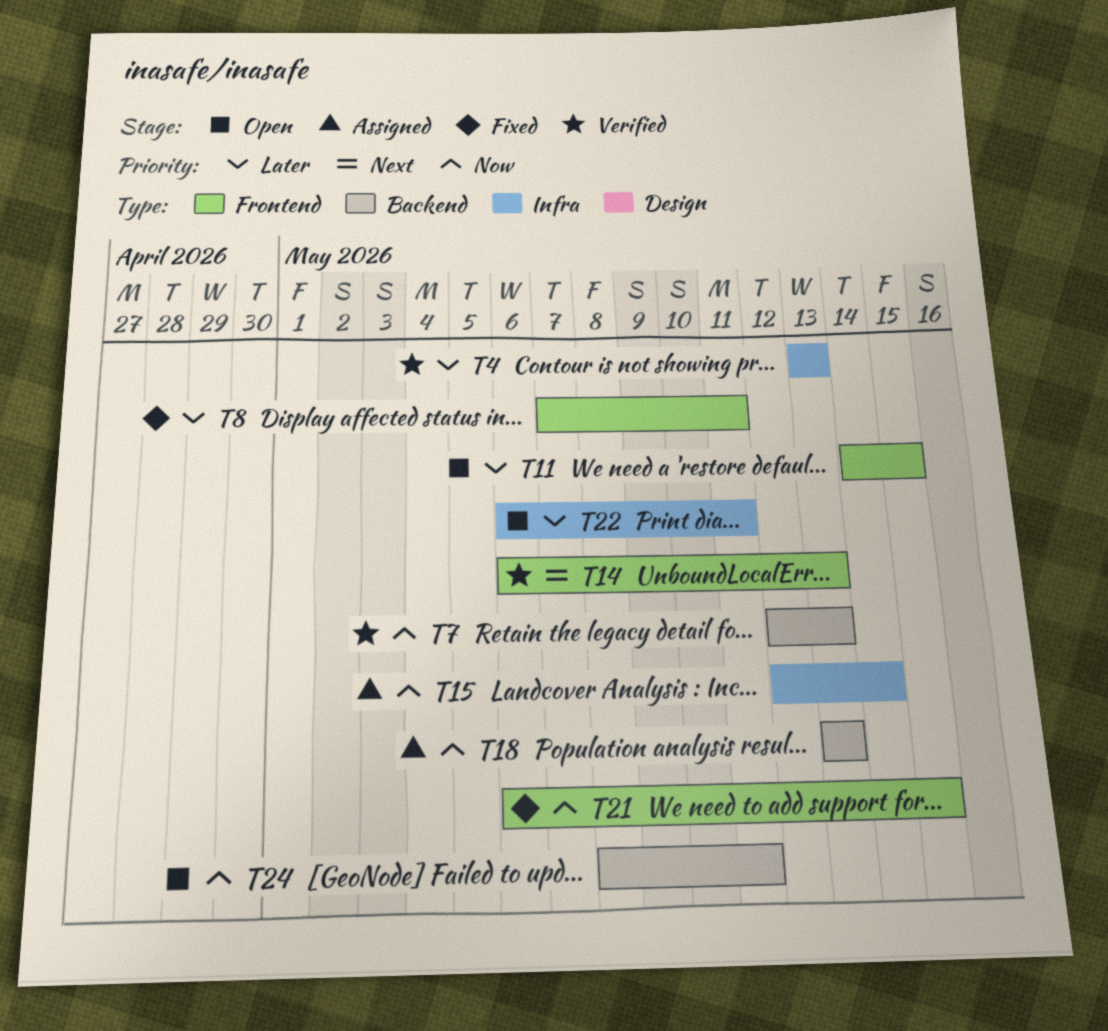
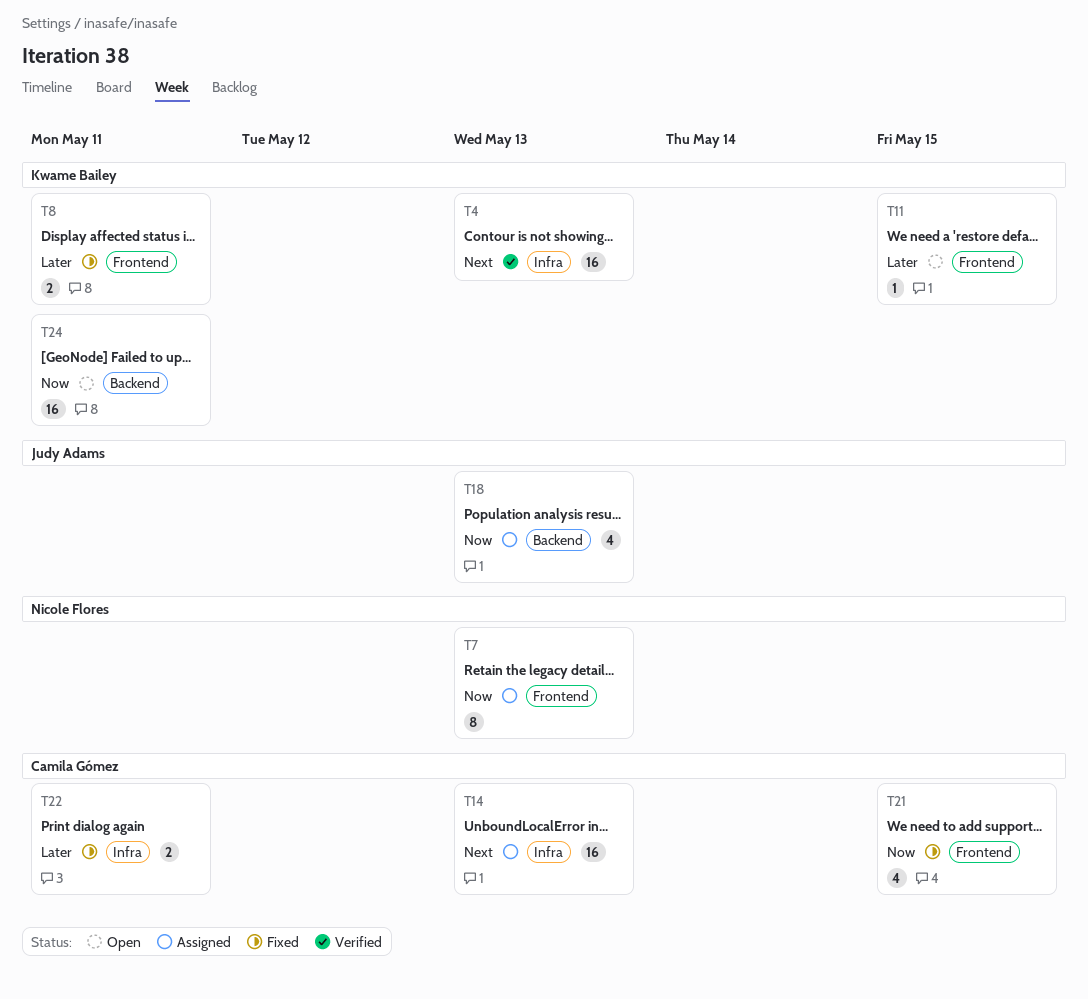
T4, priority: Later -> Next
T7, status: Verified -> Assigned
T7, label: Backend -> Frontend
T14, status: Verified -> Assigned
T14, label: Frontend -> Infra
T15: present -> none
T22, status: Open -> Fixed

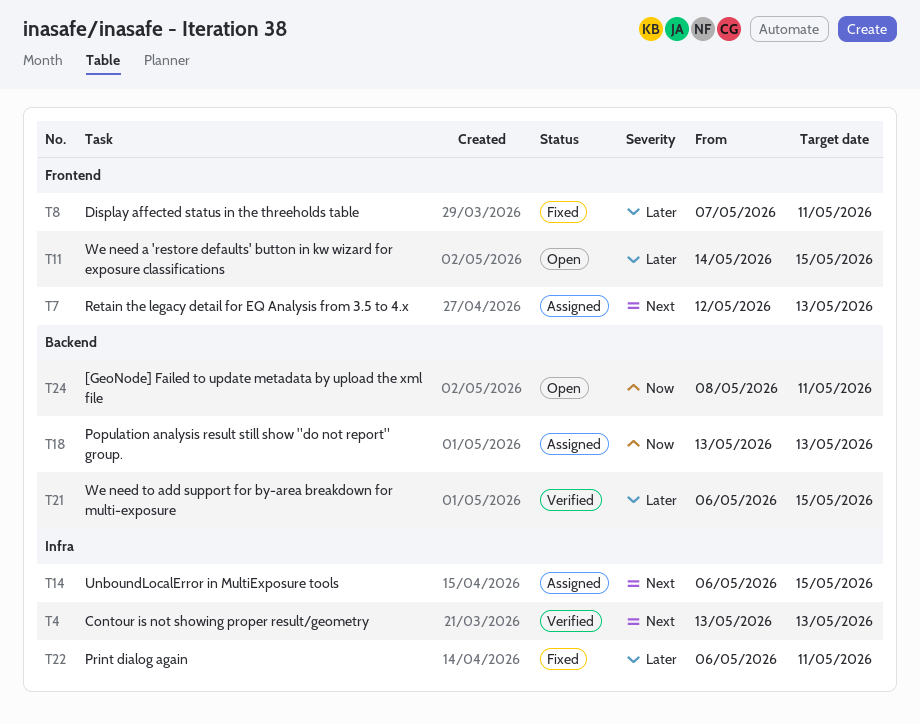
T7, priority: Now -> Next
T14, due: May 13 -> May 15
T21, status: Fixed -> Verified
T21, priority: Now -> Later
T21, label: Frontend -> Backend

